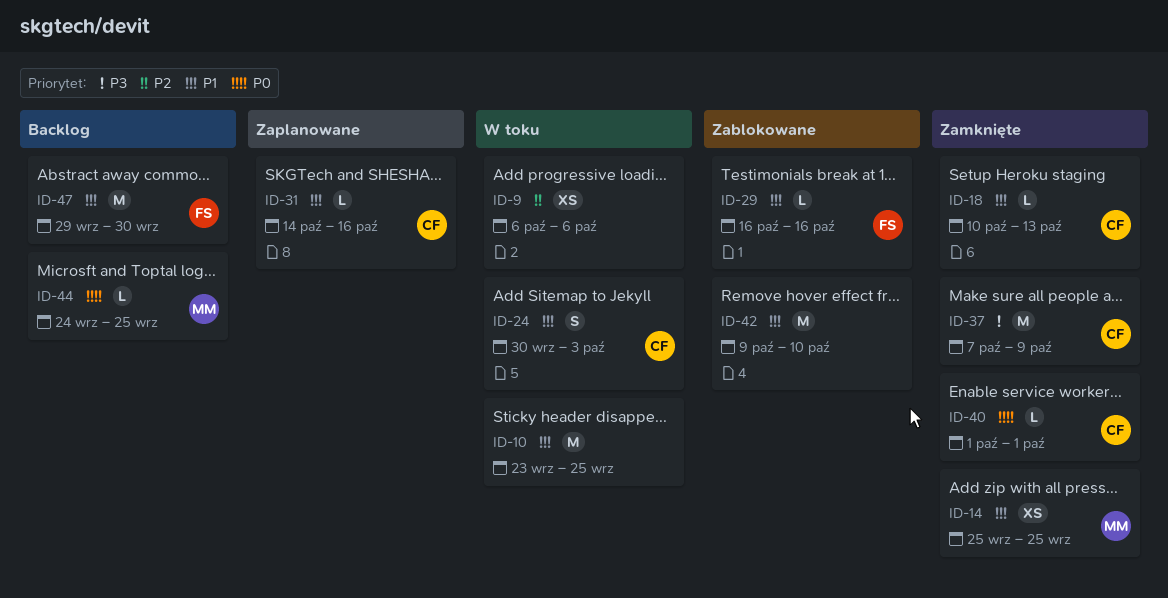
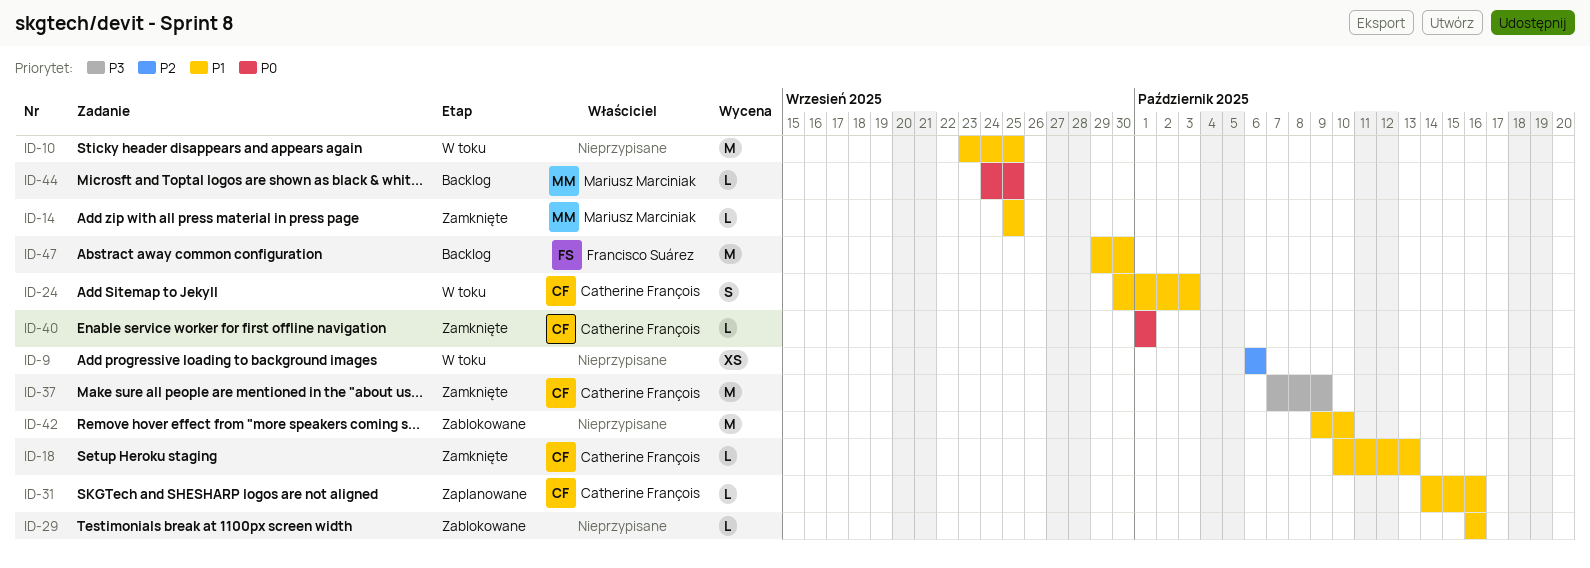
ID-14, estimate: XS -> L
ID-29, owner: Francisco Suárez -> none

